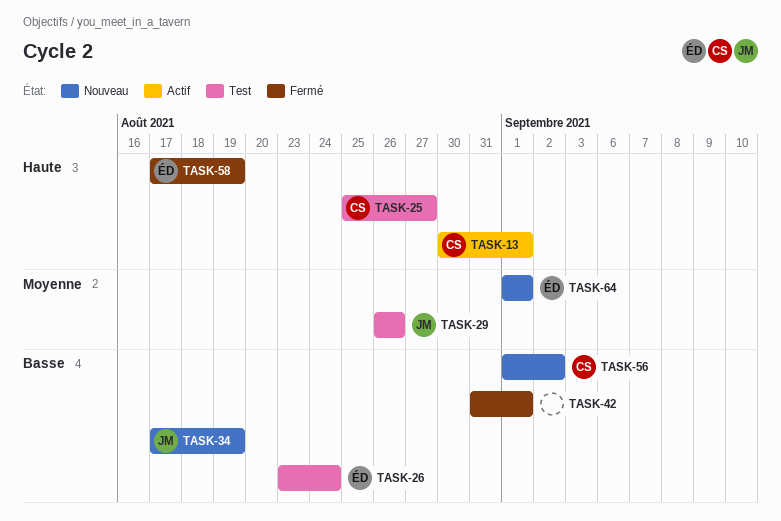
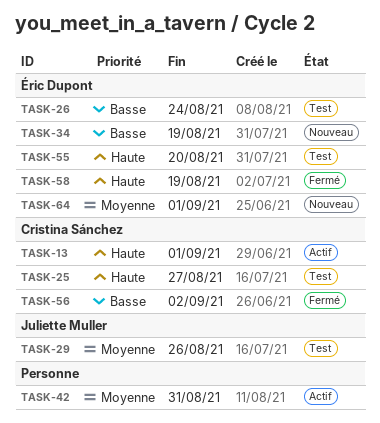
TASK-34, owner: Juliette Muller -> Éric Dupont
TASK-42, status: Fermé -> Actif
TASK-42, priority: Basse -> Moyenne
TASK-42, due: Sep 1 -> Aug 31
TASK-55: none -> present
TASK-56, status: Nouveau -> Fermé

